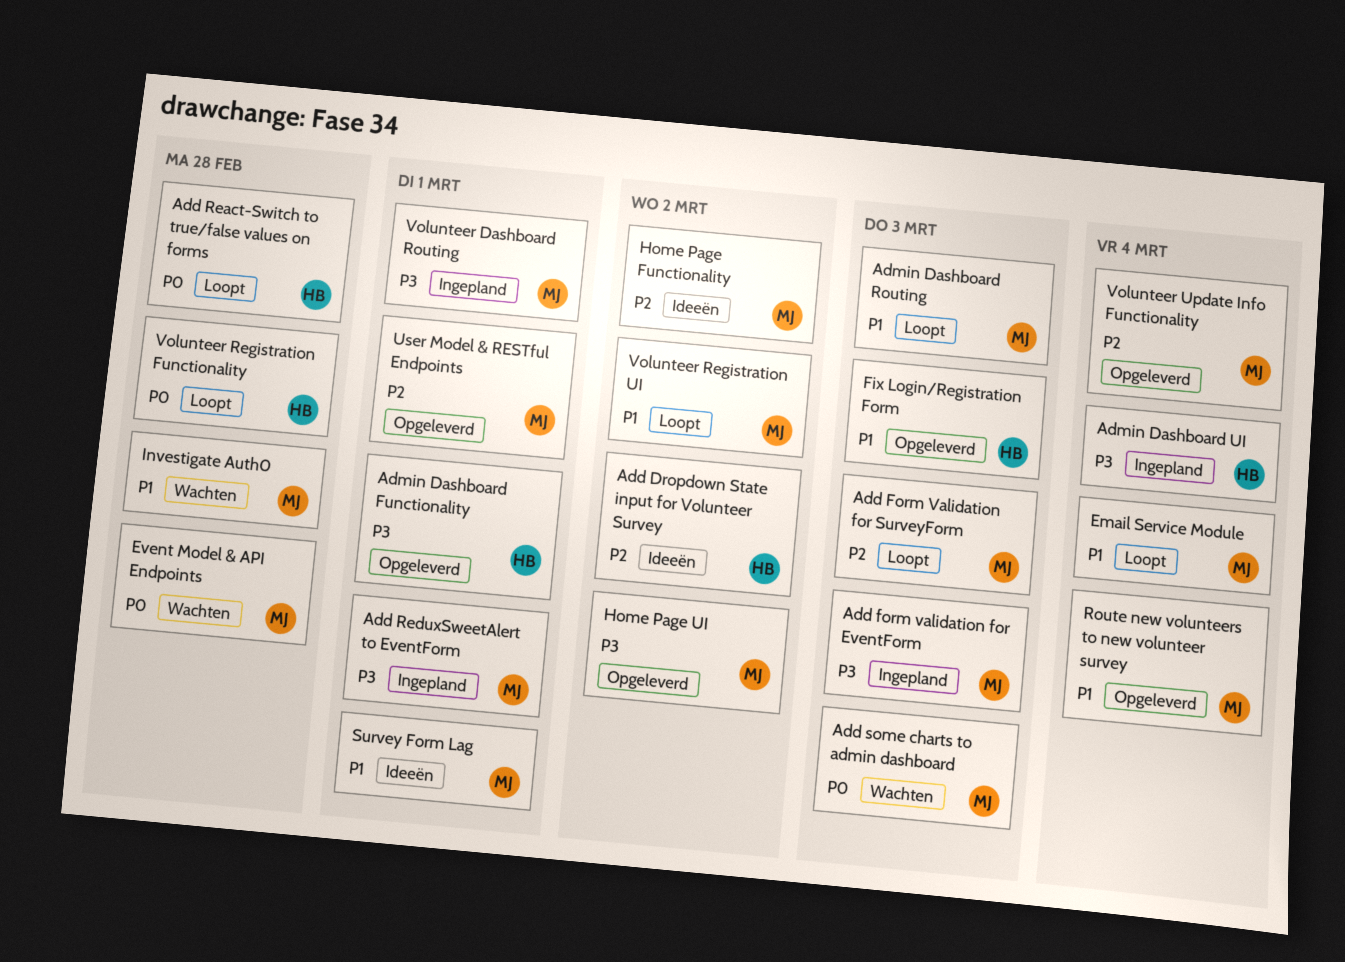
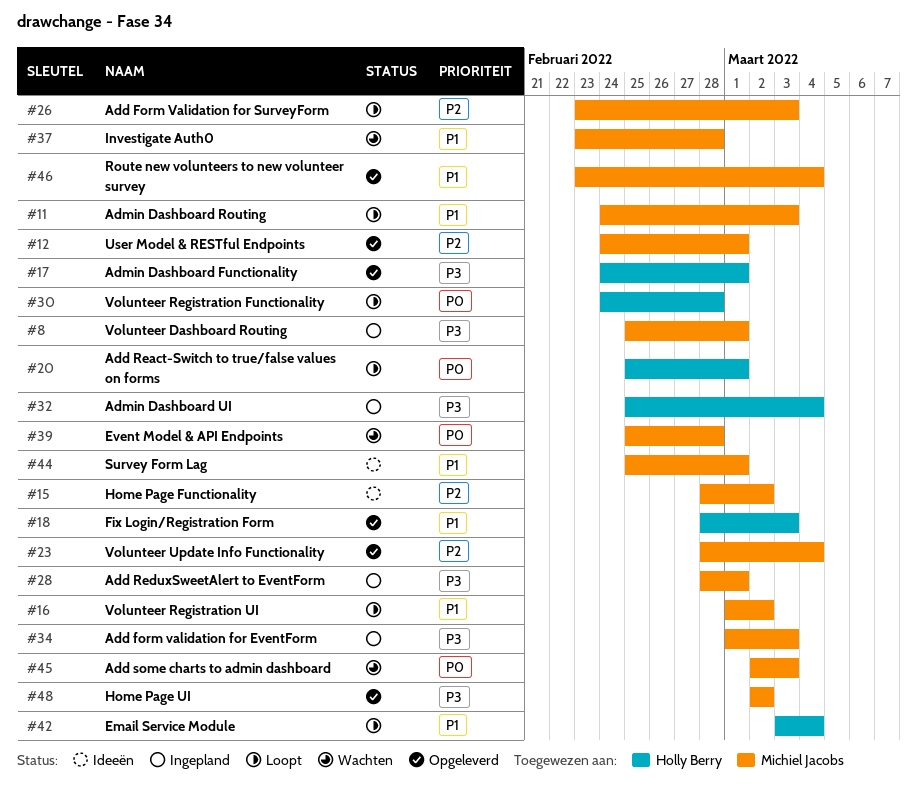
Add Dropdown State input for Volunteer Survey: present -> none
Add React-Switch to true/false values on forms, due: Feb 28 -> Mar 1
Email Service Module, owner: Michiel Jacobs -> Holly Berry

